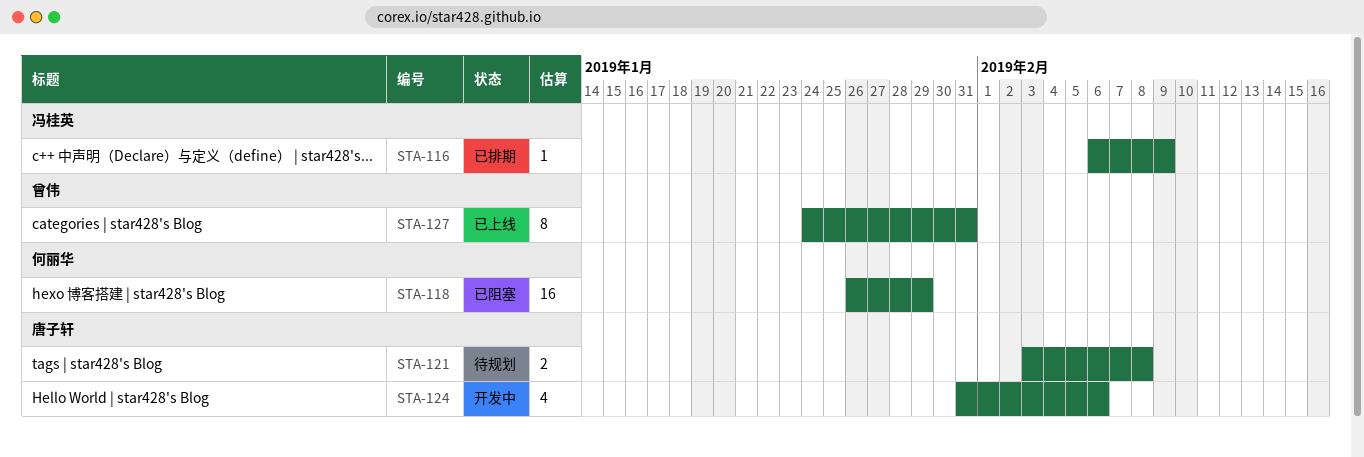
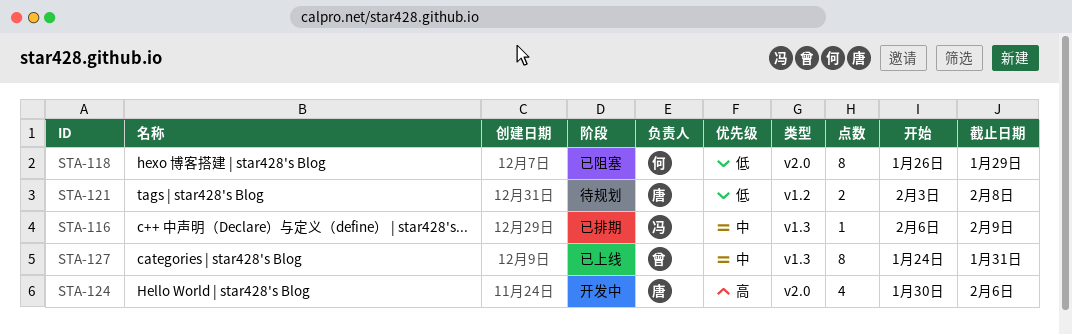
STA-118, estimate: 16 -> 8
STA-124, start: Jan 31 -> Jan 30

